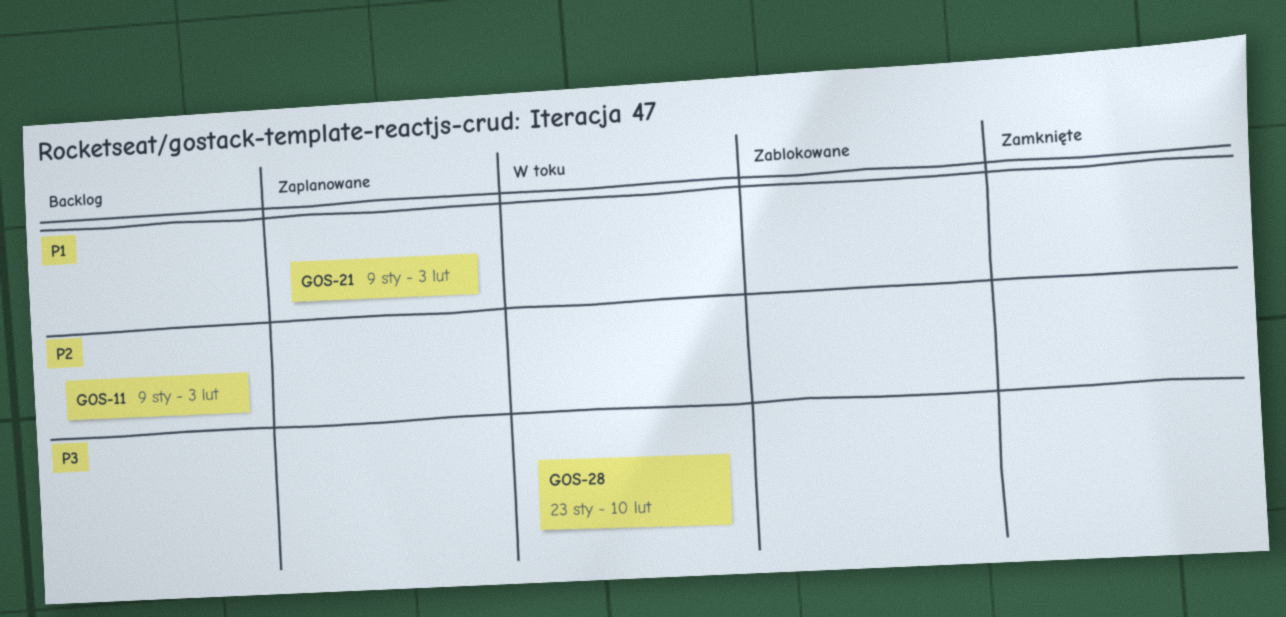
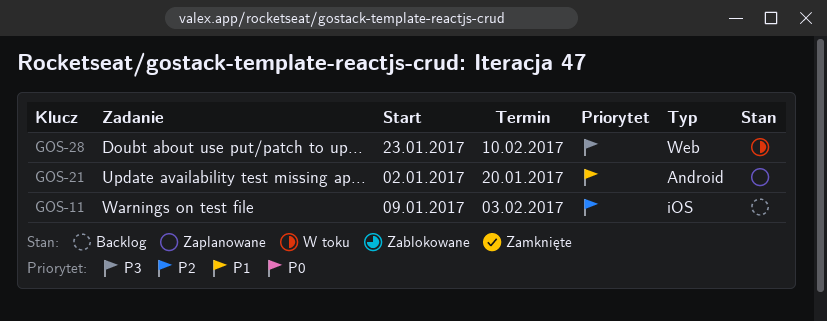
GOS-21, start: Jan 9 -> Jan 2
GOS-21, due: Feb 3 -> Jan 20

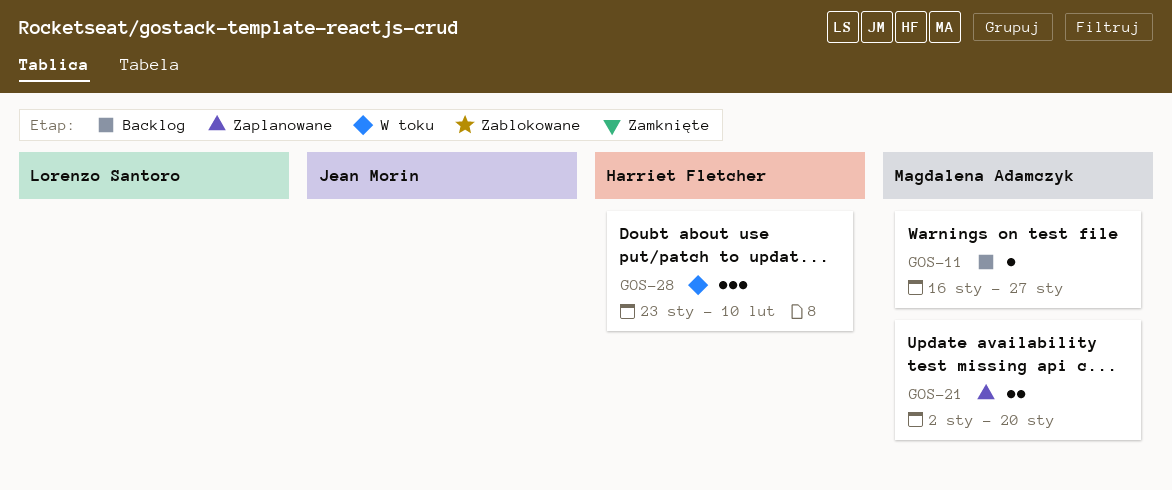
GOS-11, start: Jan 9 -> Jan 16
GOS-11, due: Feb 3 -> Jan 27

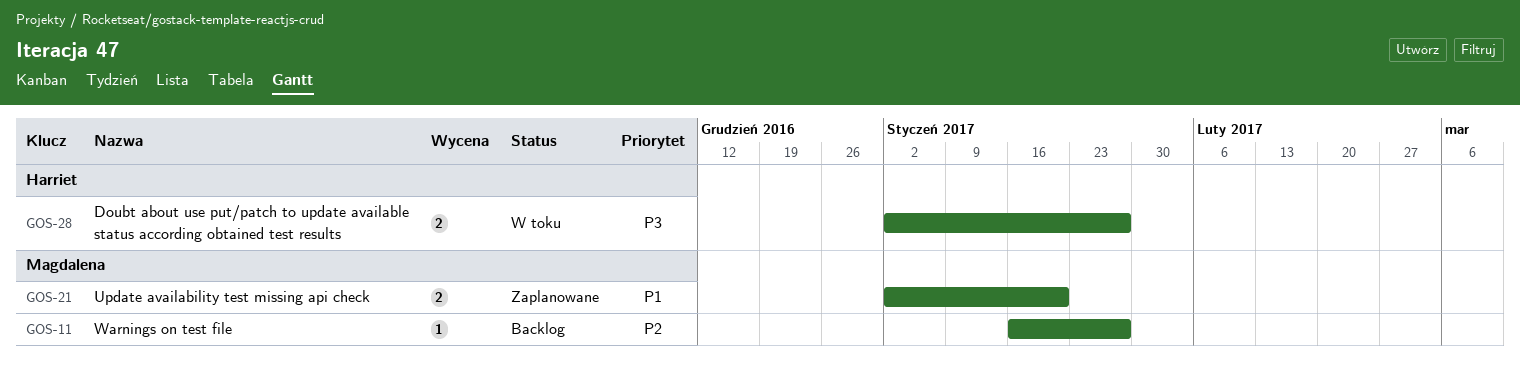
GOS-28, estimate: 3 -> 2
GOS-28, start: Jan 23 -> Jan 2
GOS-28, due: Feb 10 -> Jan 27

